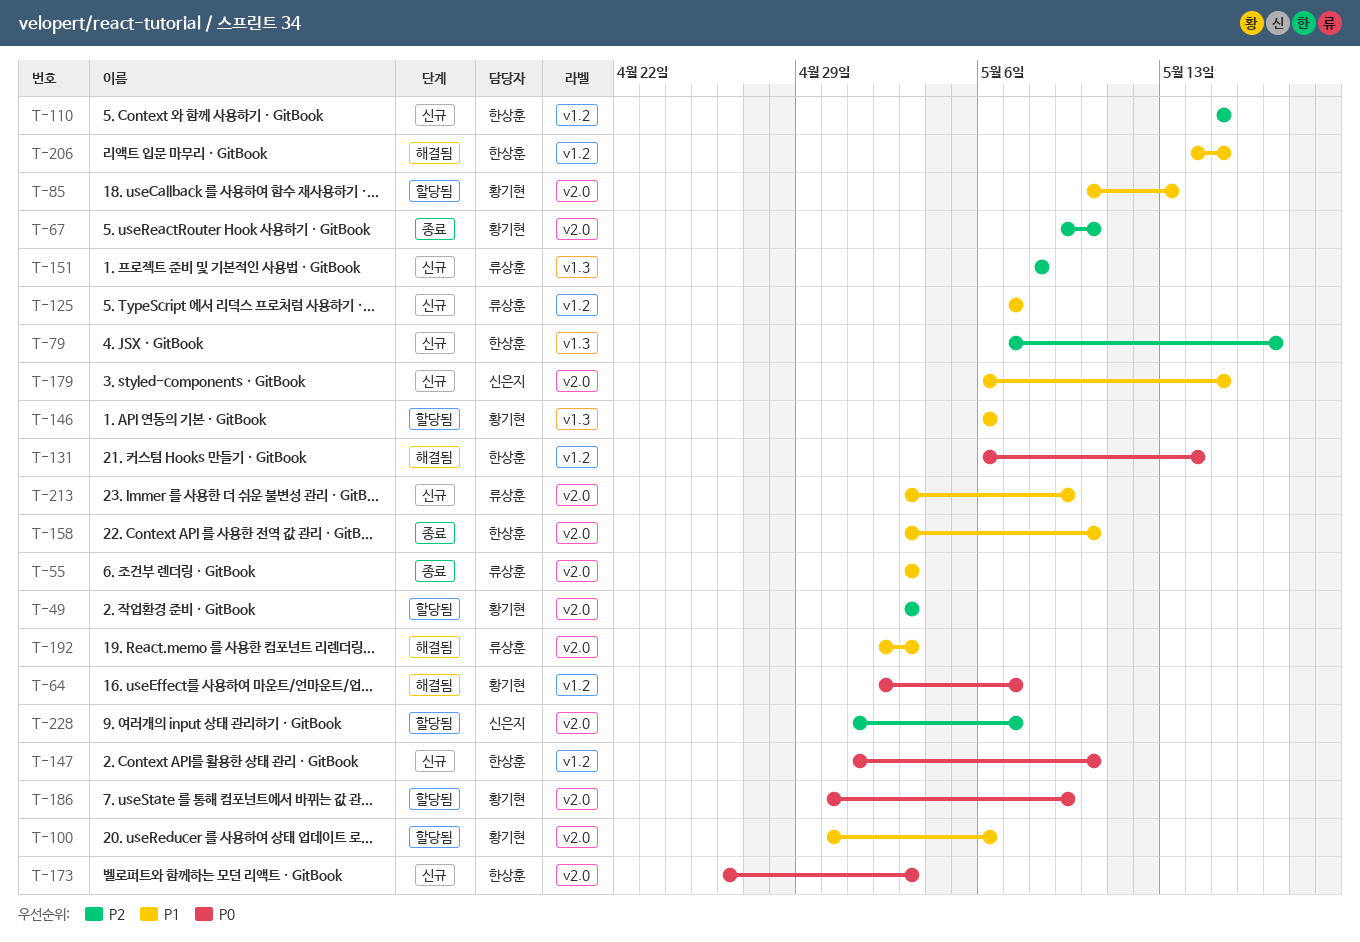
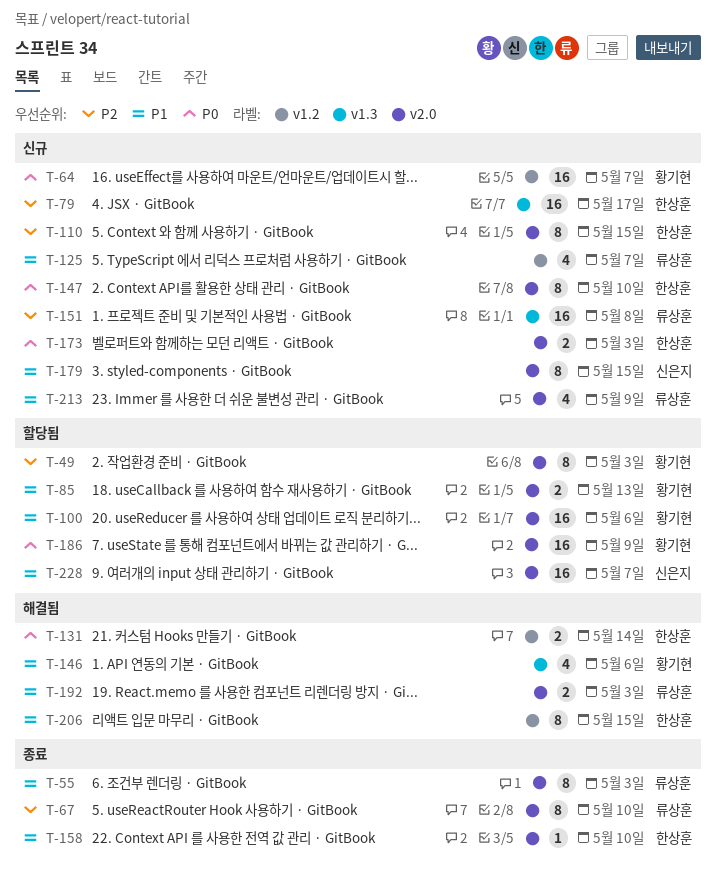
T-64, status: 해결됨 -> 신규
T-67, owner: 황기현 -> 류상훈
T-110, label: v1.2 -> v2.0
T-146, status: 할당됨 -> 해결됨
T-147, label: v1.2 -> v2.0
T-228, priority: P2 -> P1

